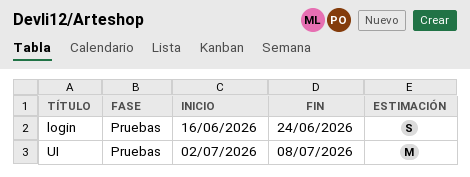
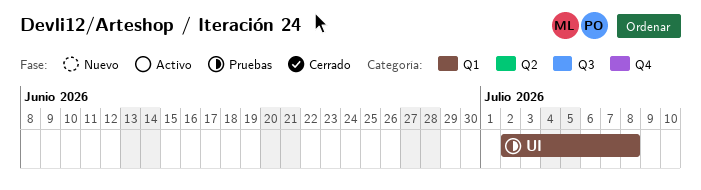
login: present -> none

